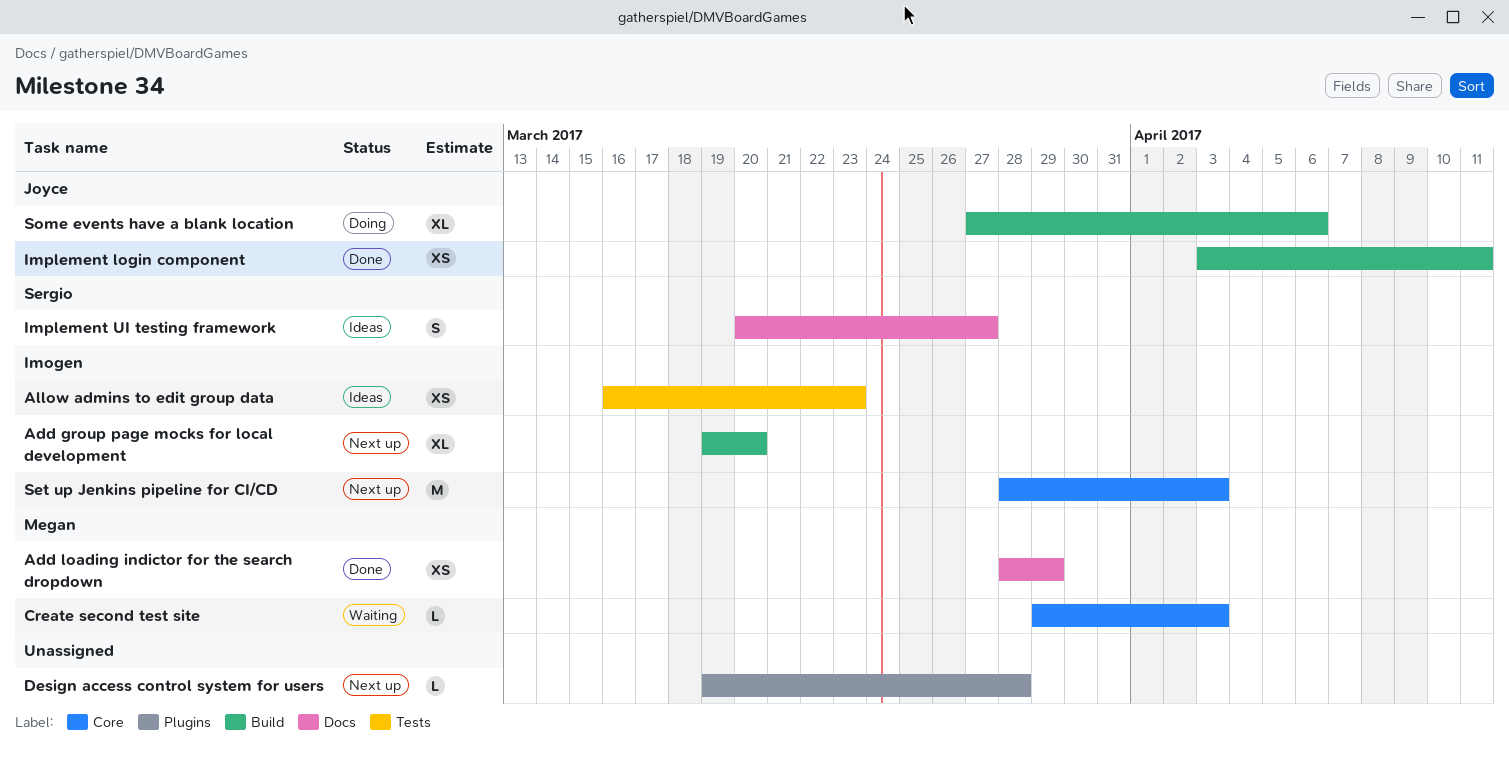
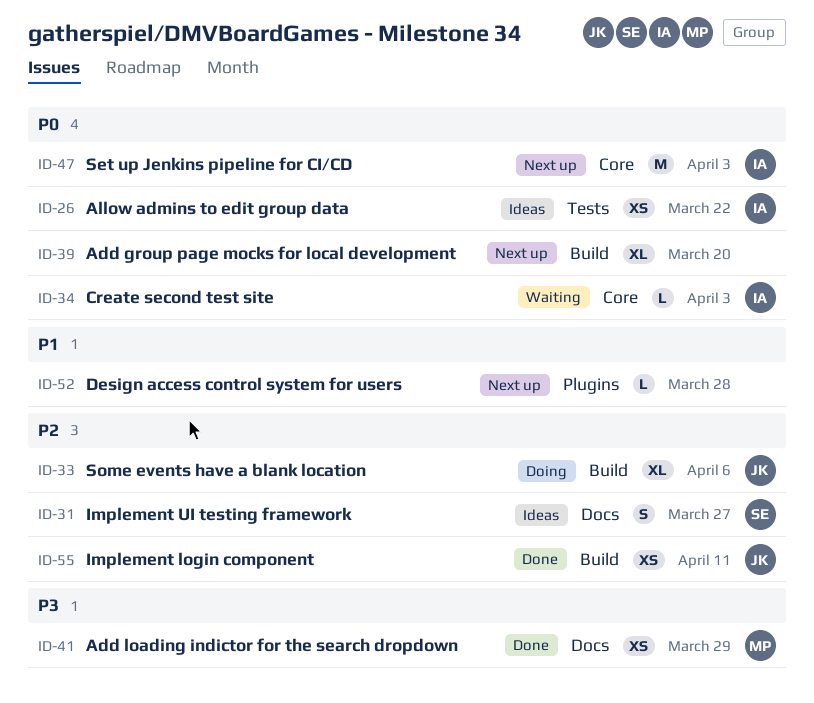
Add group page mocks for local development, owner: Imogen -> none
Allow admins to edit group data, due: Mar 23 -> Mar 22
Create second test site, owner: Megan -> Imogen

